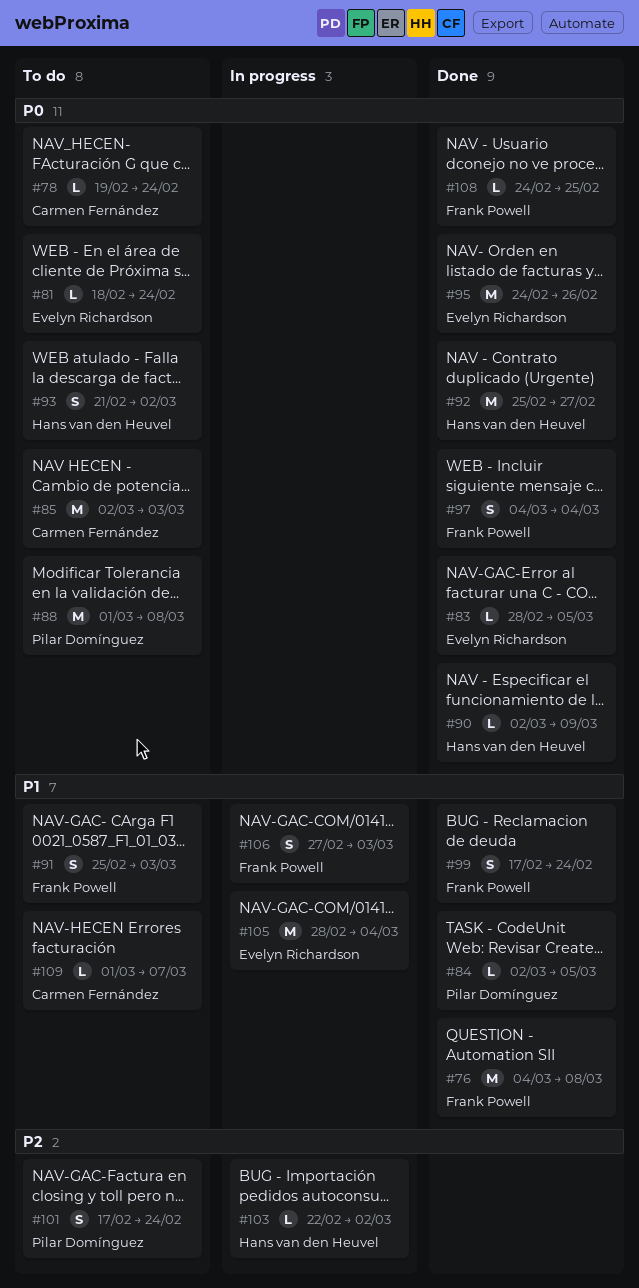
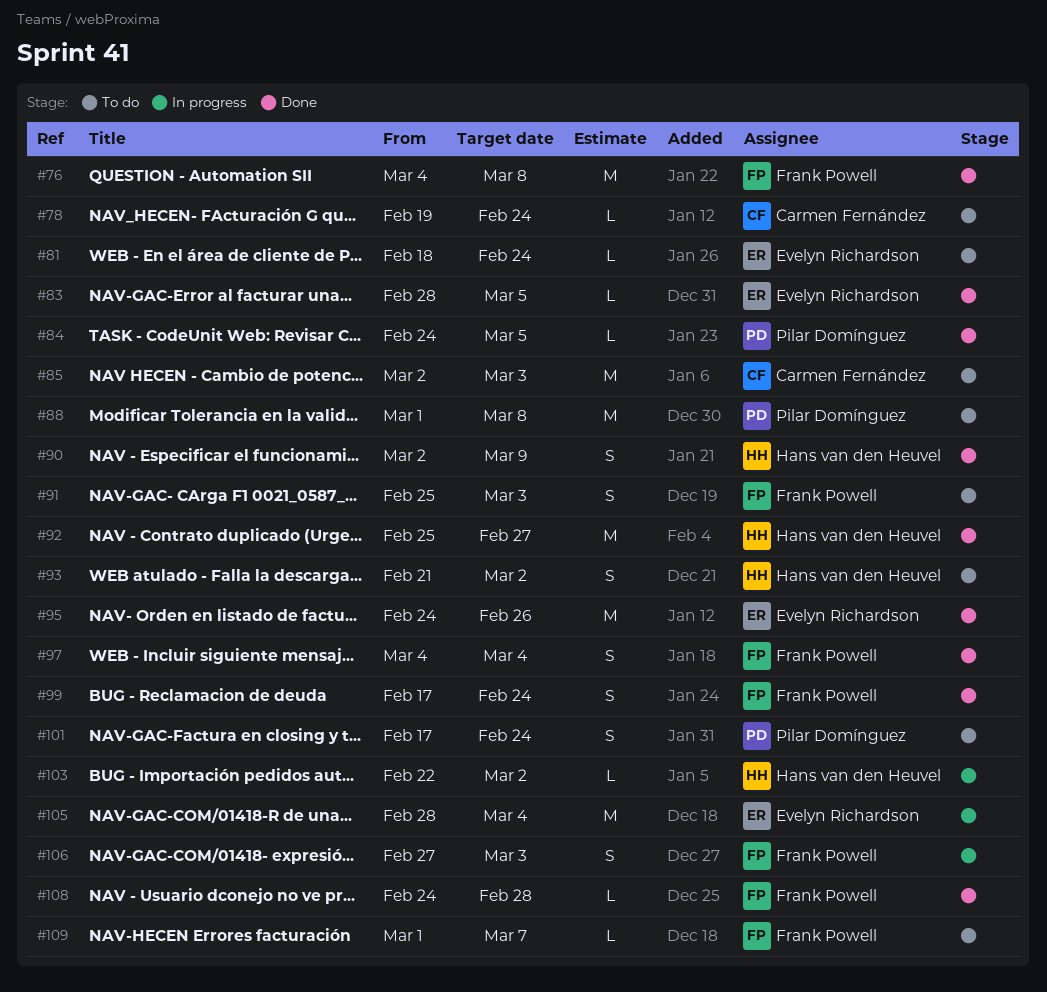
#84, start: Mar 2 -> Feb 24
#90, estimate: L -> S
#108, due: Feb 25 -> Feb 28
#109, owner: Carmen Fernández -> Frank Powell

